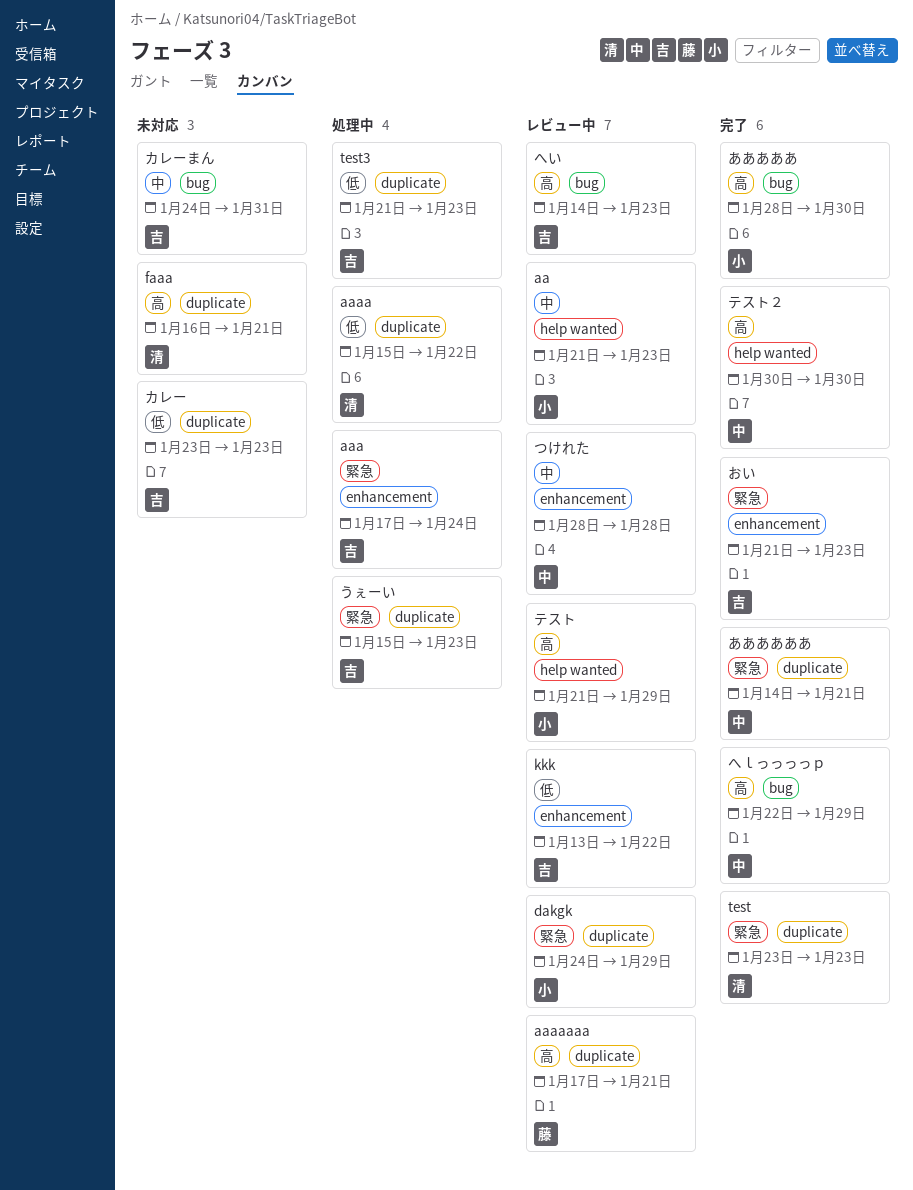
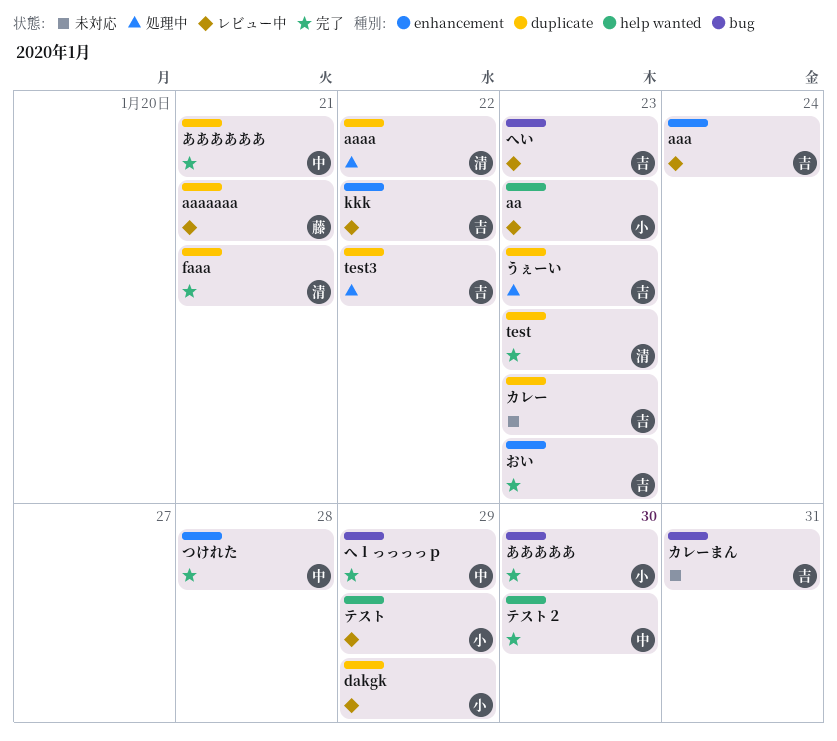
aaa, status: 処理中 -> レビュー中
faaa, status: 未対応 -> 完了
test3, due: Jan 23 -> Jan 22
つけれた, status: レビュー中 -> 完了

